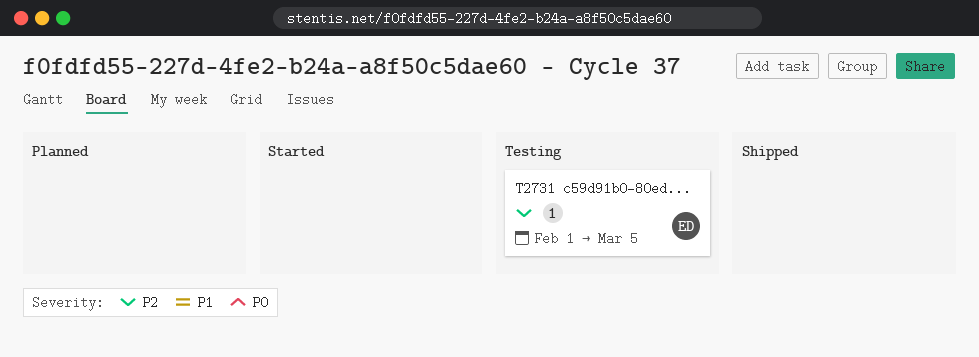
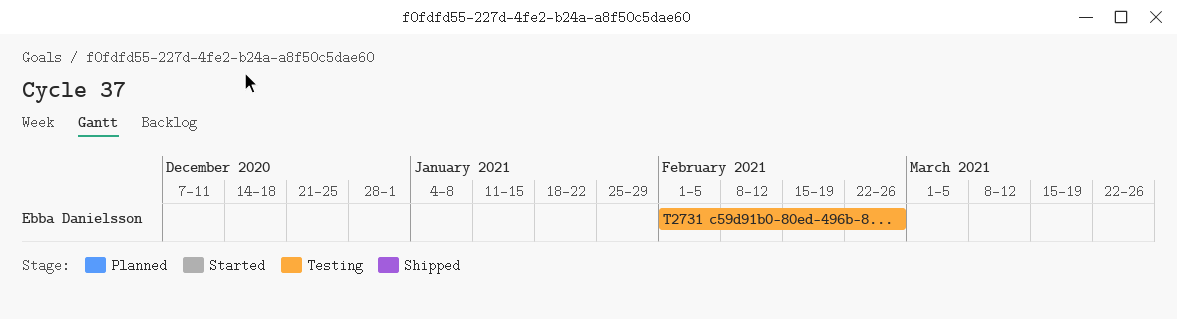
T2731, due: Mar 5 -> Feb 26

